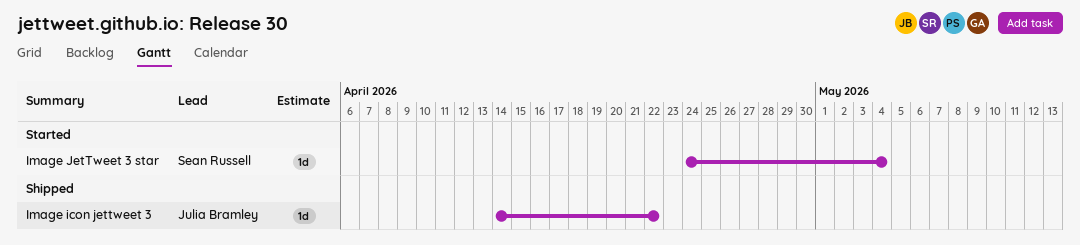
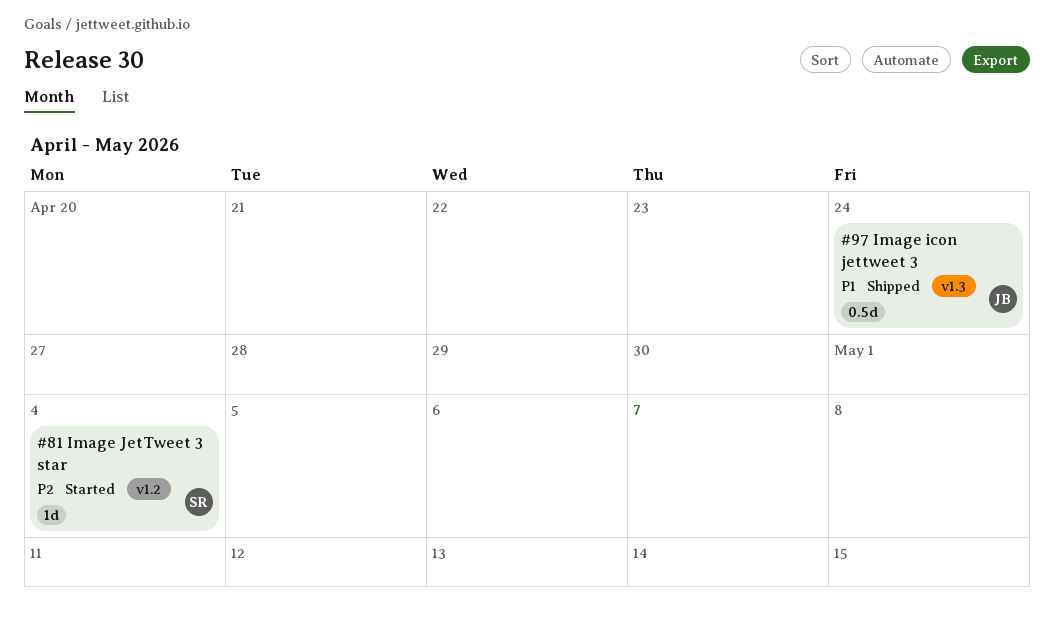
Image icon jettweet 3, estimate: 1d -> 0.5d
Image icon jettweet 3, due: Apr 22 -> Apr 24

